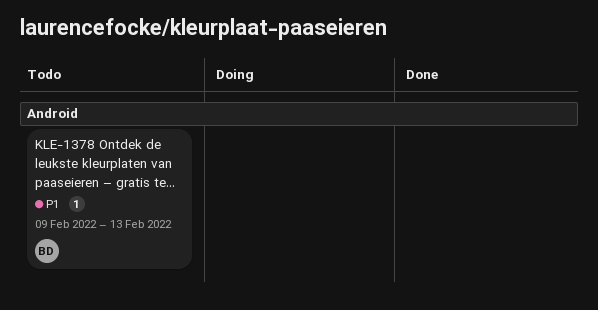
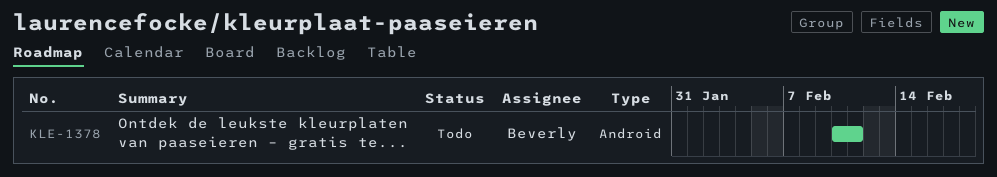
KLE-1378, start: Feb 9 -> Feb 10
KLE-1378, due: Feb 13 -> Feb 11

